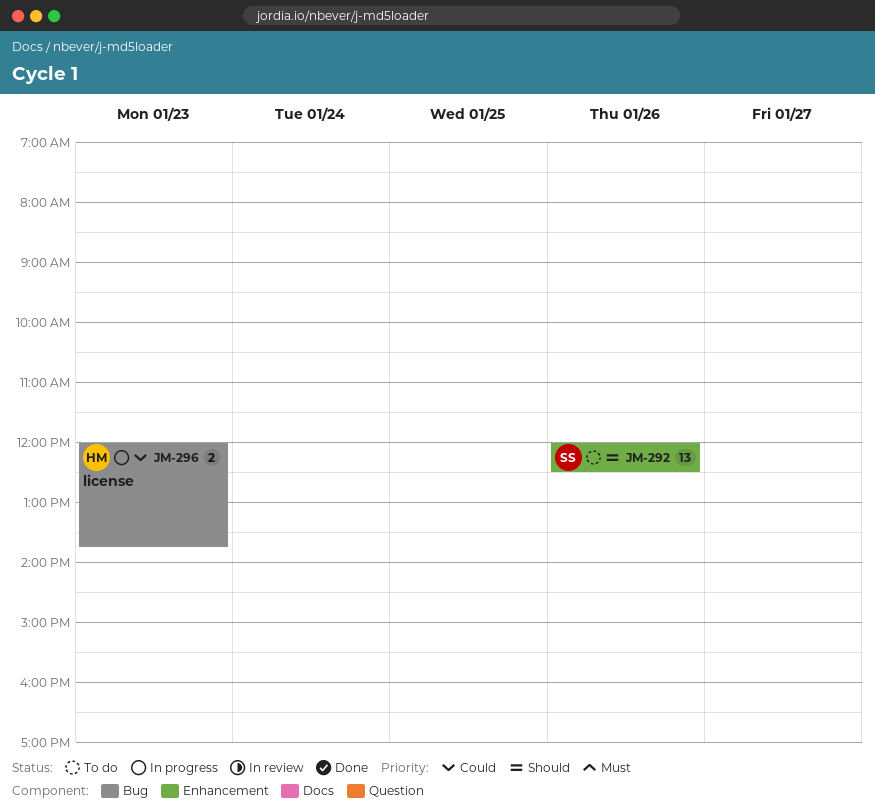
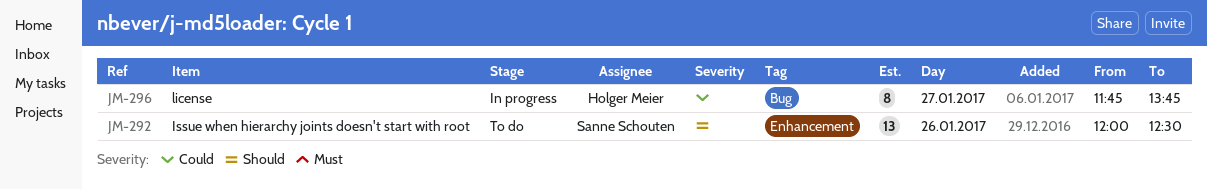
JM-296, estimate: 2 -> 8
JM-296, day: Jan 23 -> Jan 27
JM-296, begins: 12:00 -> 11:45

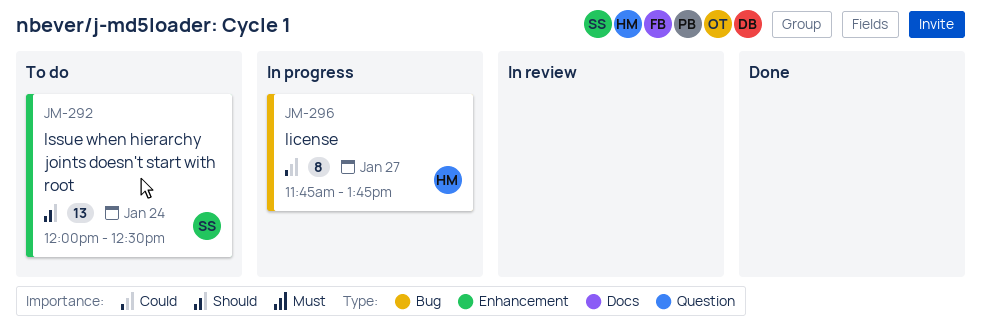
JM-292, day: Jan 26 -> Jan 24

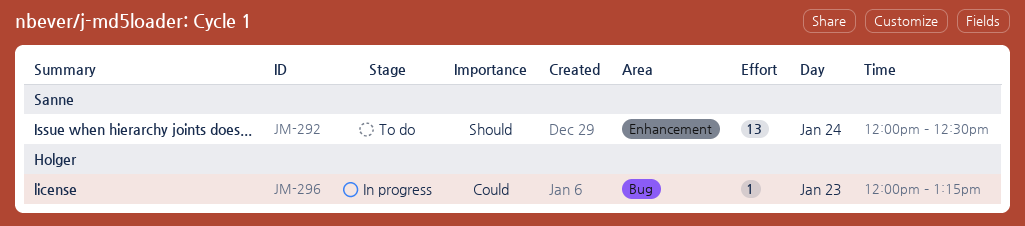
JM-296, estimate: 8 -> 1
JM-296, day: Jan 27 -> Jan 23
JM-296, begins: 11:45 -> 12:00
JM-296, ends: 13:45 -> 13:15

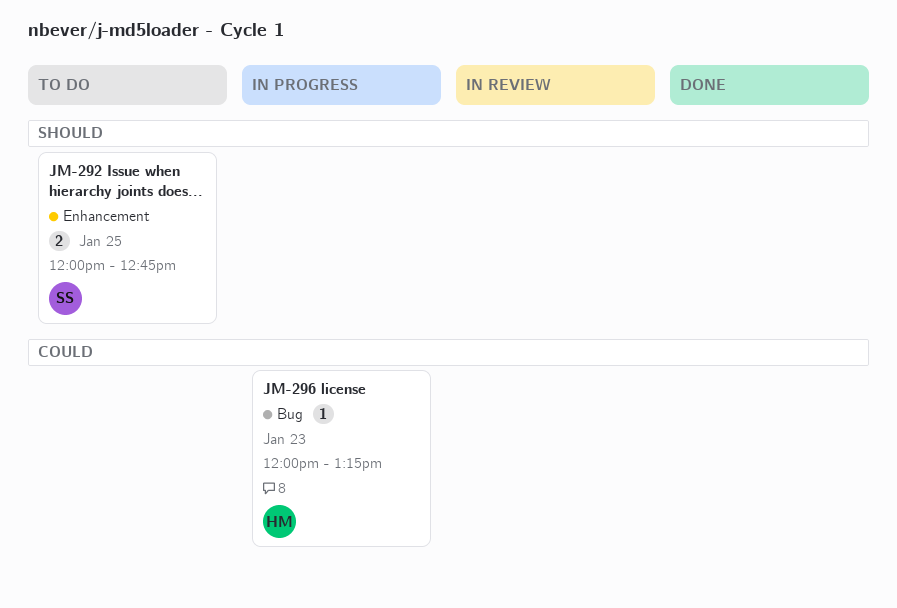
JM-292, estimate: 13 -> 2
JM-292, day: Jan 24 -> Jan 25
JM-292, ends: 12:30 -> 12:45

